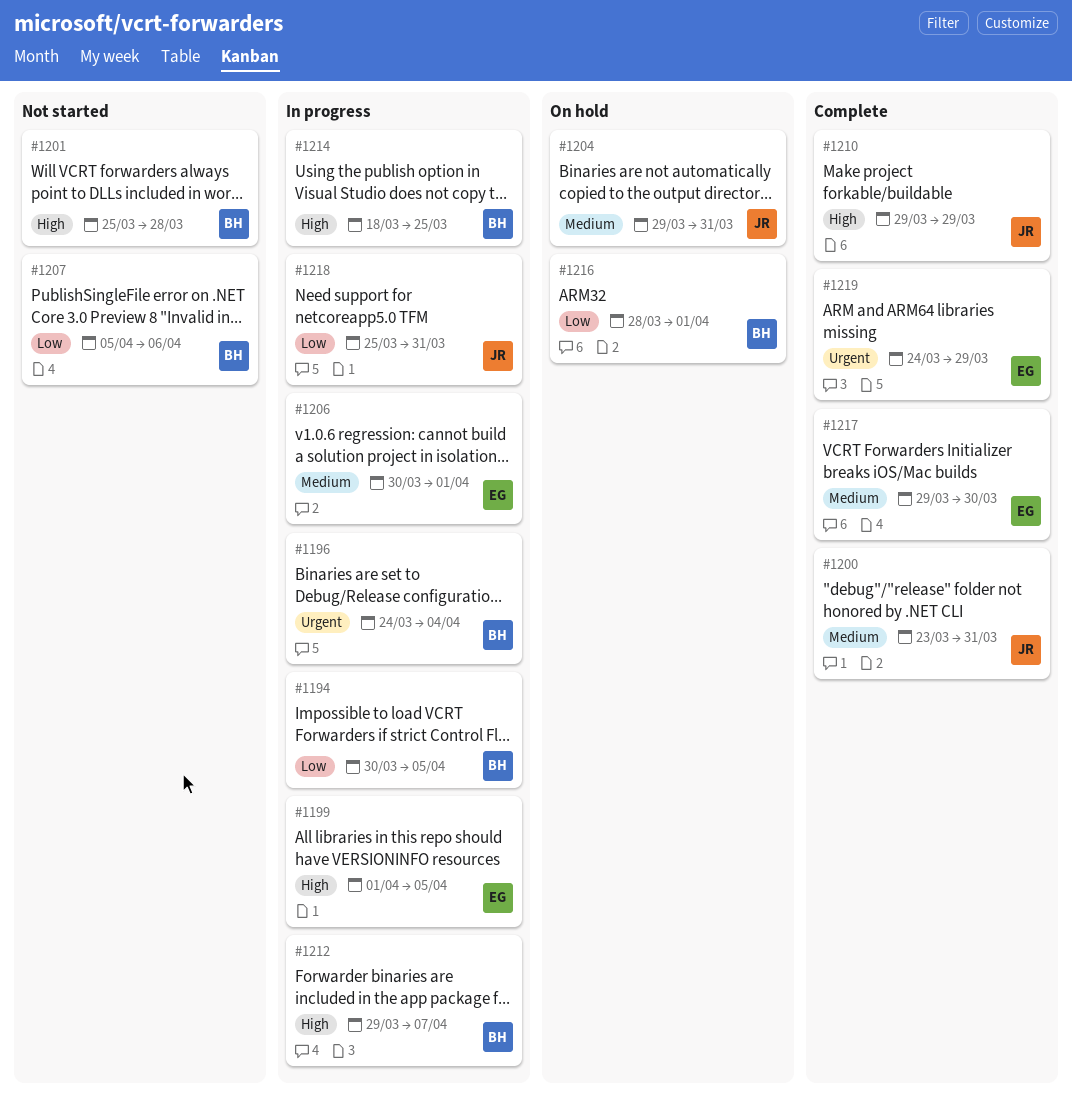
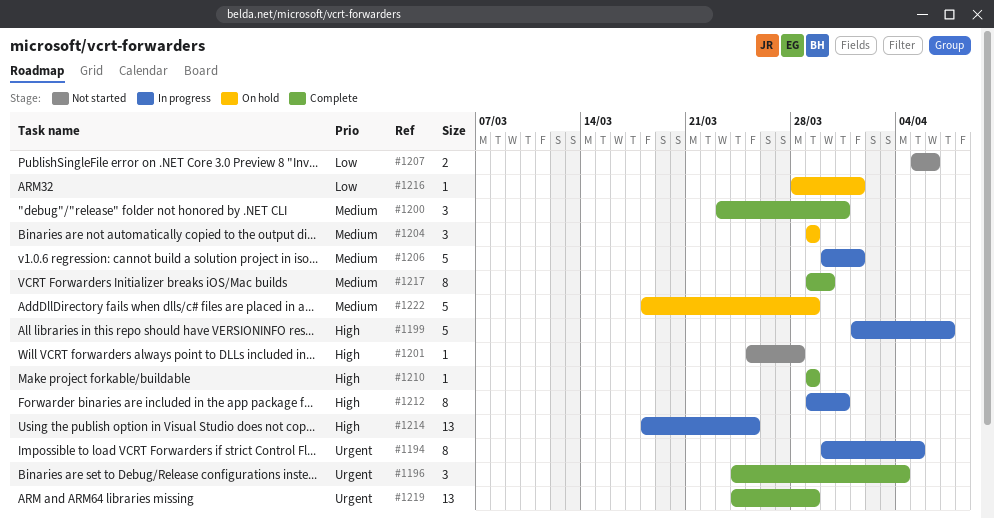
#1194, priority: Low -> Urgent
#1196, status: In progress -> Complete
#1199, due: Apr 5 -> Apr 7
#1204, due: Mar 31 -> Mar 29
#1212, due: Apr 7 -> Mar 31
#1218: present -> none
#1222: none -> present

